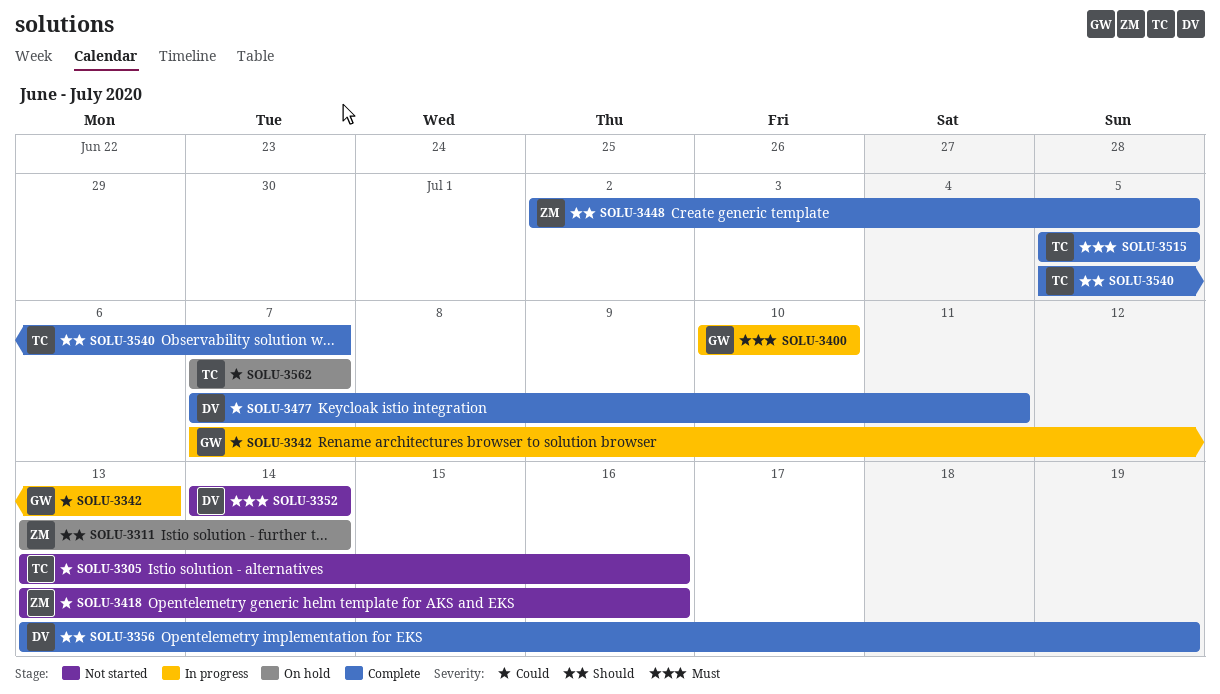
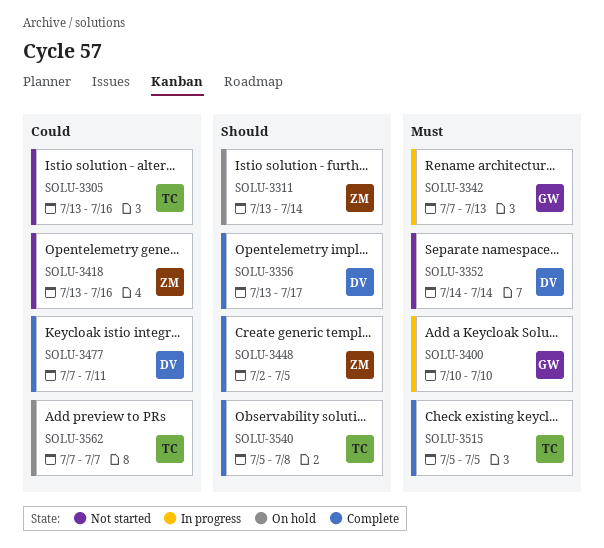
SOLU-3342, priority: Could -> Must
SOLU-3356, due: Jul 19 -> Jul 17
SOLU-3540, due: Jul 7 -> Jul 8

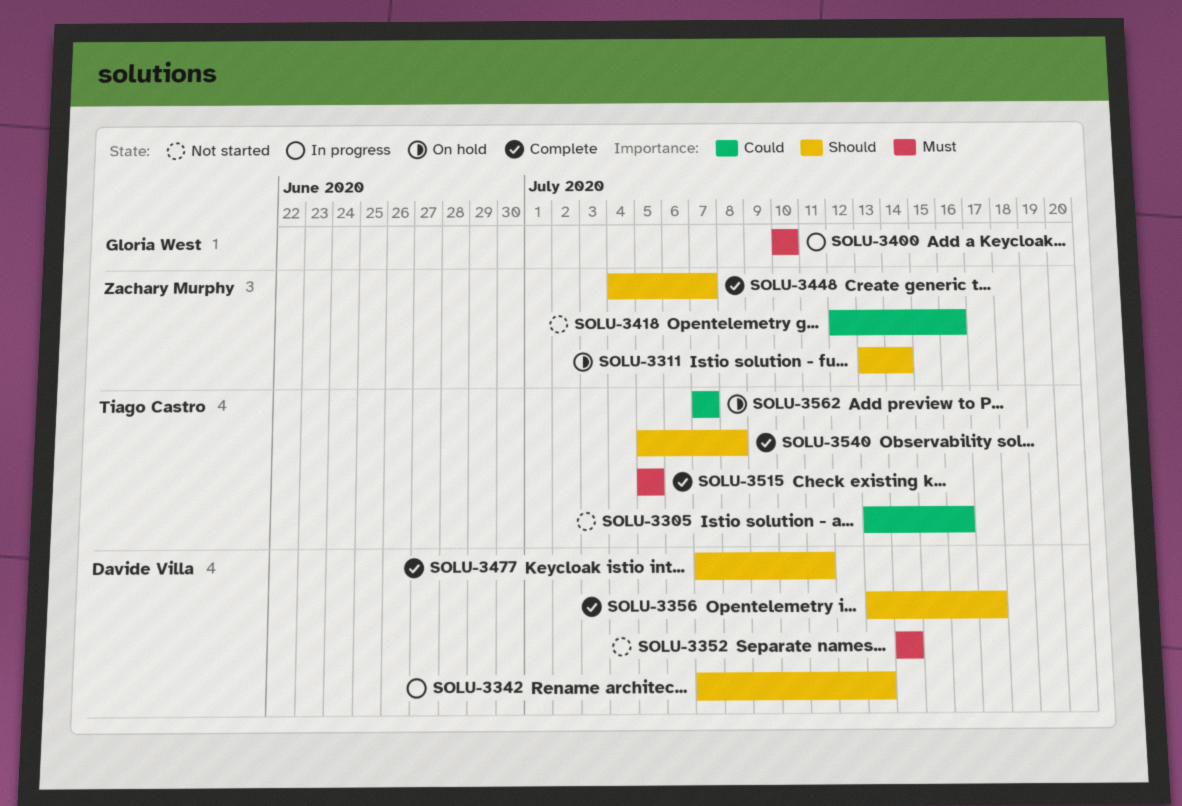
SOLU-3342, owner: Gloria West -> Davide Villa
SOLU-3342, priority: Must -> Should
SOLU-3418, start: Jul 13 -> Jul 12
SOLU-3448, start: Jul 2 -> Jul 4
SOLU-3448, due: Jul 5 -> Jul 7
SOLU-3477, priority: Could -> Should

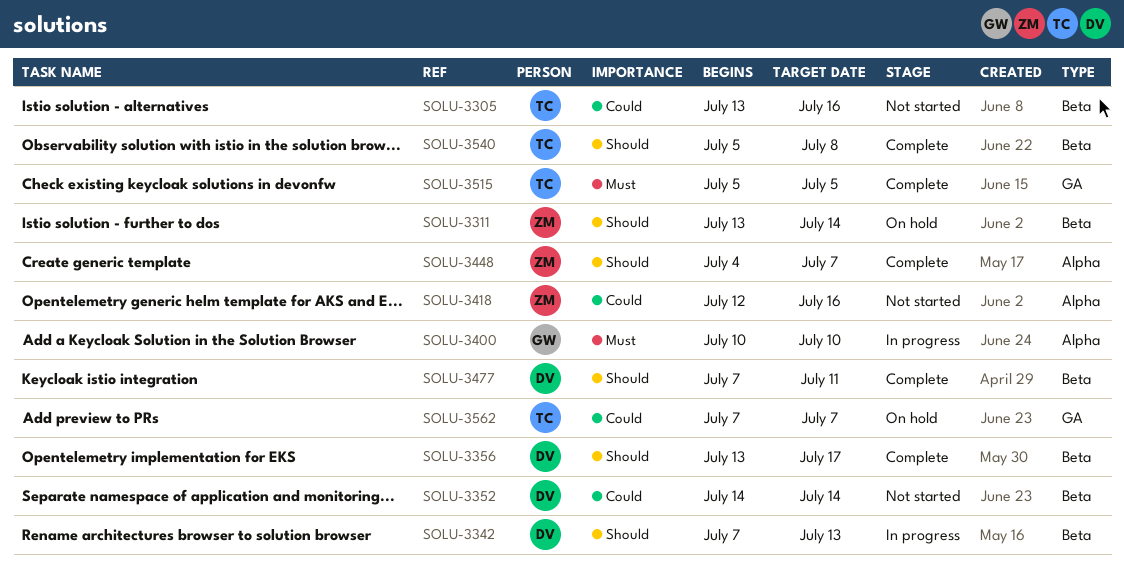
SOLU-3352, priority: Must -> Could

